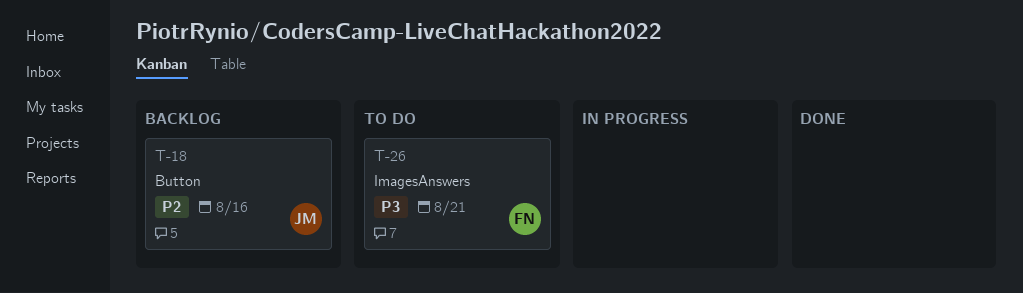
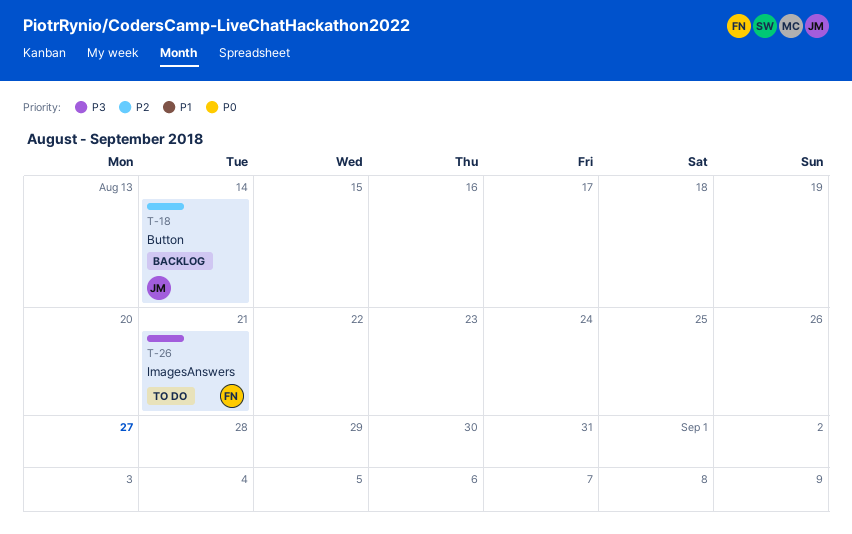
T-18, due: Aug 16 -> Aug 14

